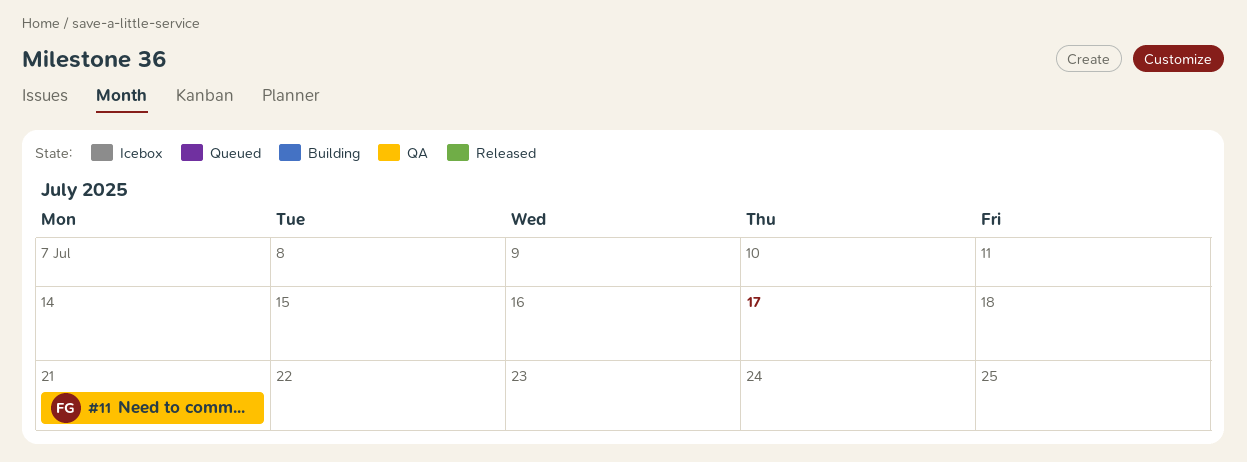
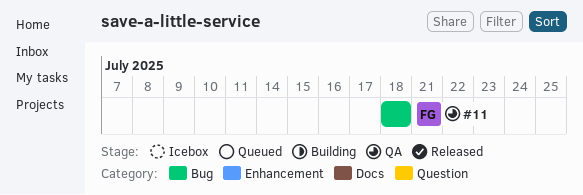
#11, start: Jul 21 -> Jul 18
#11, due: Jul 21 -> Jul 18

